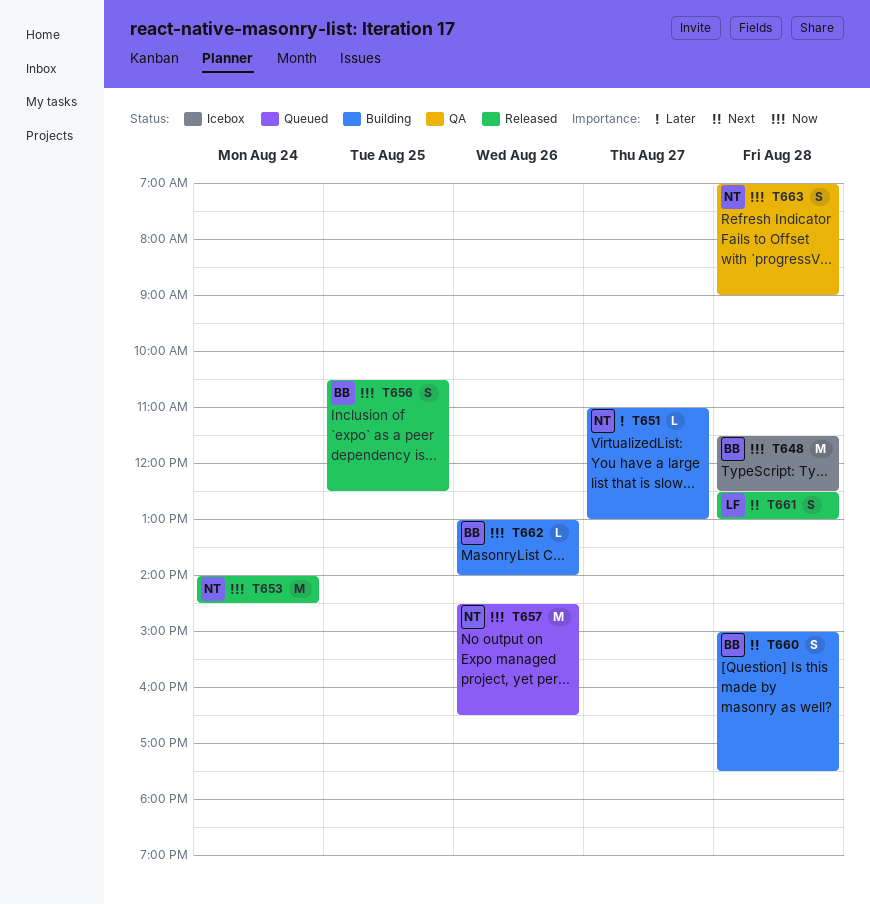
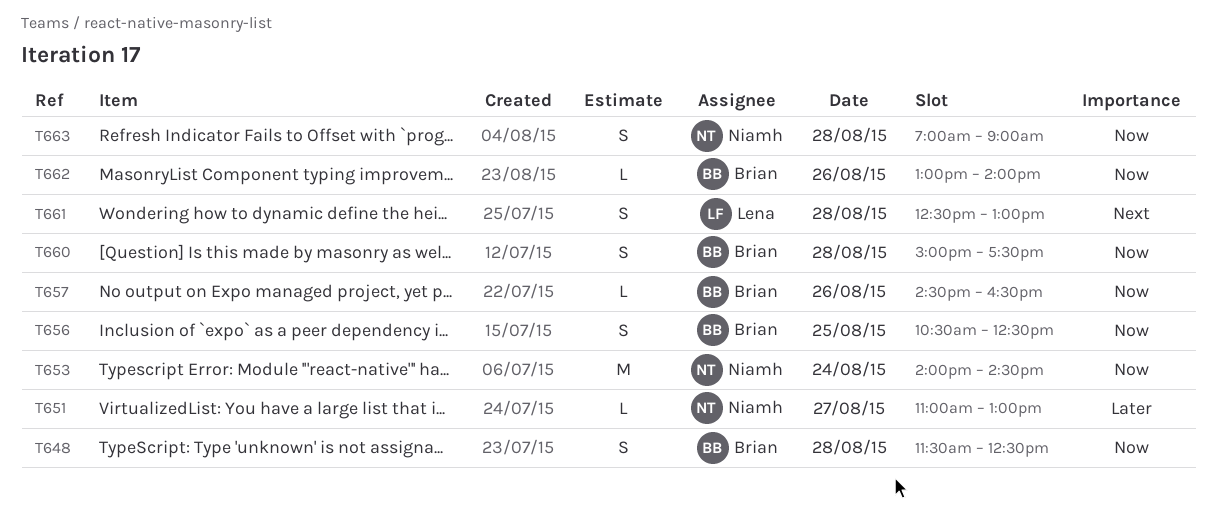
T648, estimate: M -> S
T657, owner: Niamh -> Brian
T657, estimate: M -> L
T660, priority: Next -> Now

